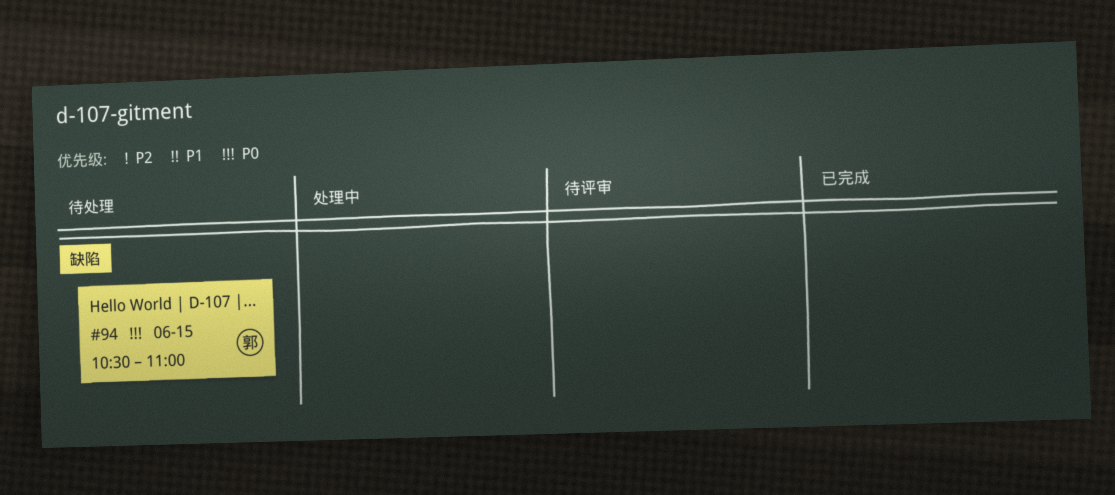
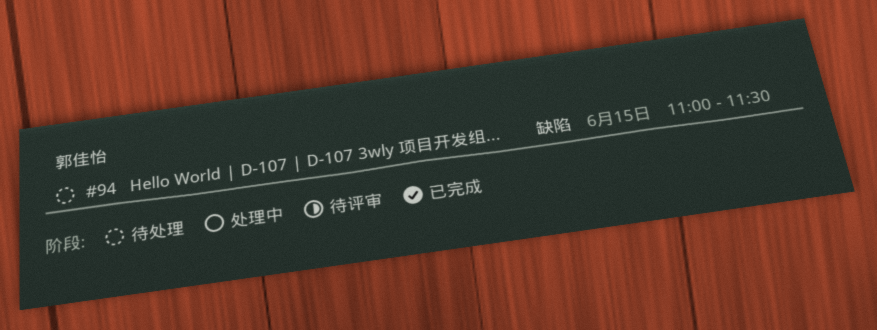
#94, begins: 10:30 -> 11:00
#94, ends: 11:00 -> 11:30

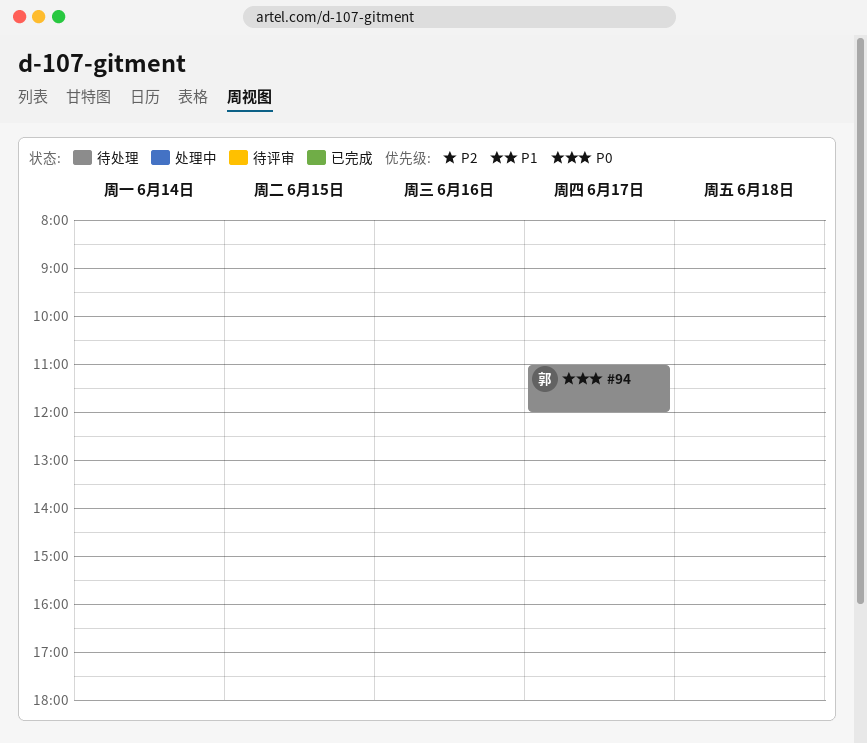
#94, day: Jun 15 -> Jun 17
#94, ends: 11:30 -> 12:00

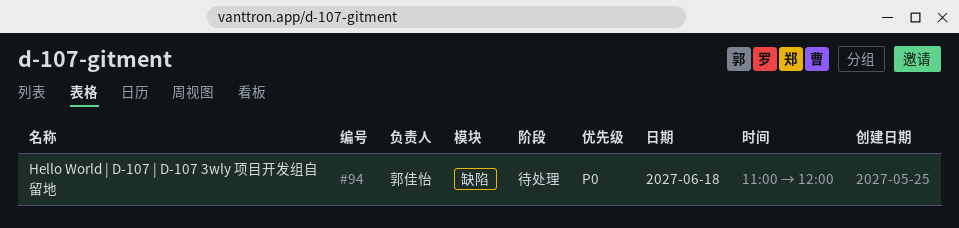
#94, day: Jun 17 -> Jun 18

